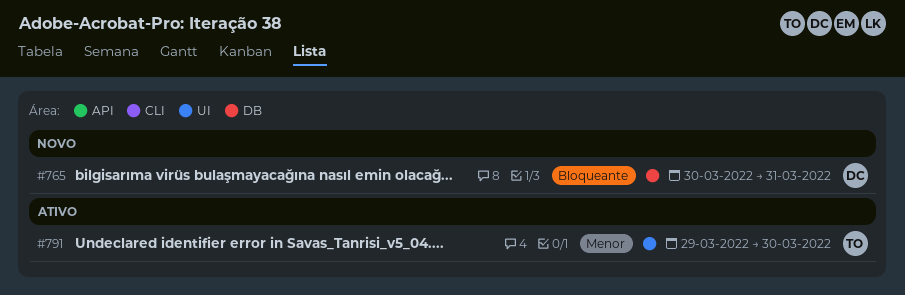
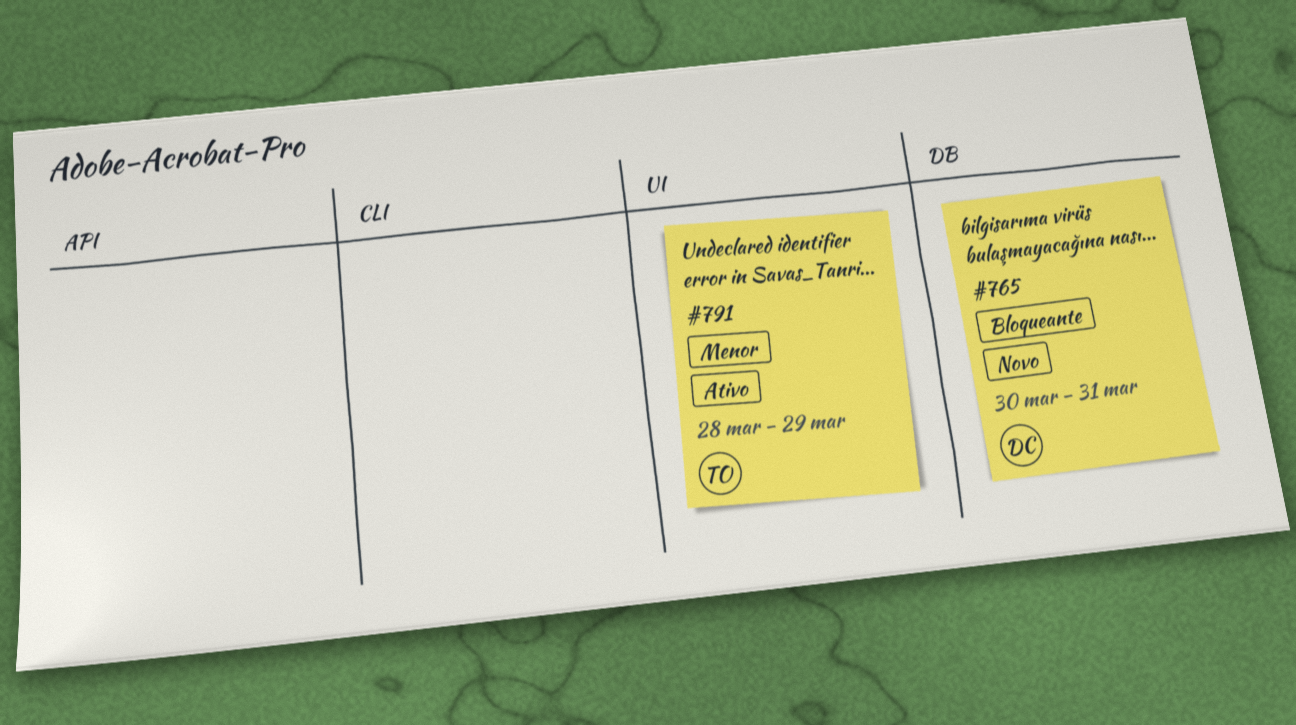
#791, start: Mar 29 -> Mar 28
#791, due: Mar 30 -> Mar 29

